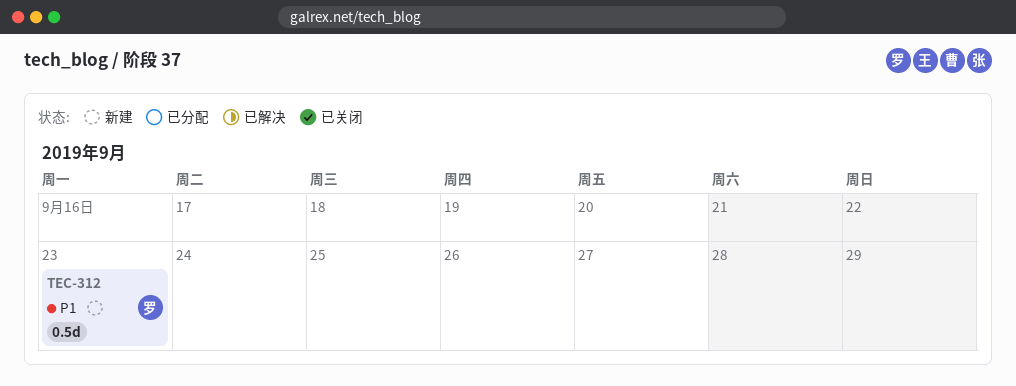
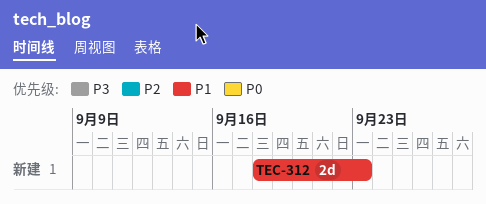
TEC-312, estimate: 0.5d -> 2d

